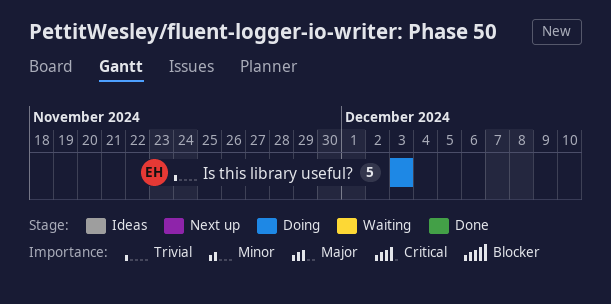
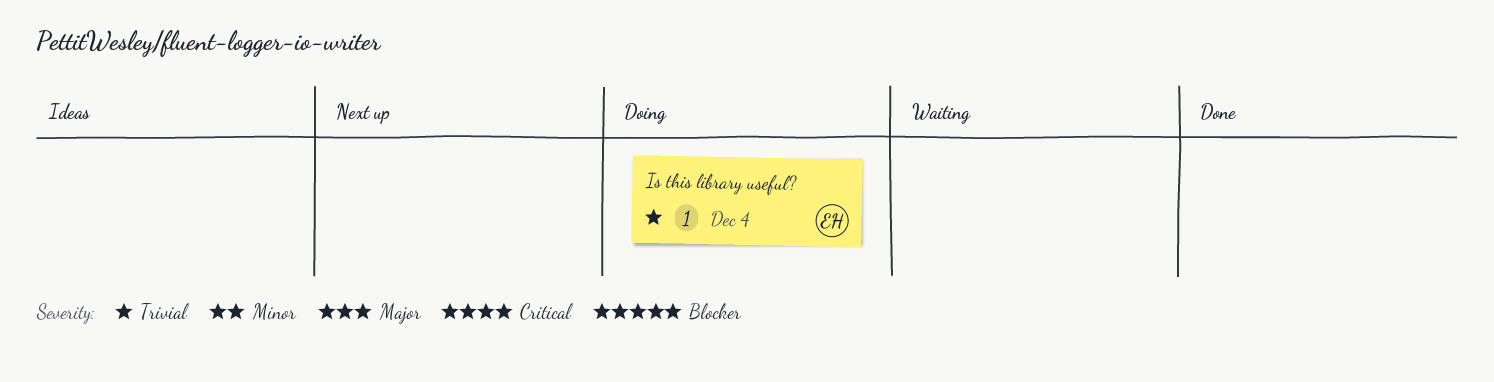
Is this library useful?, estimate: 5 -> 1
Is this library useful?, due: Dec 3 -> Dec 4

